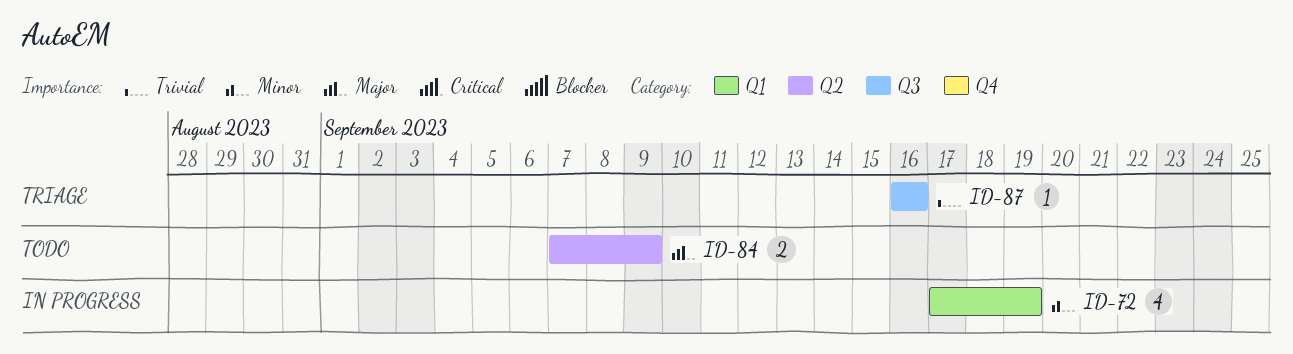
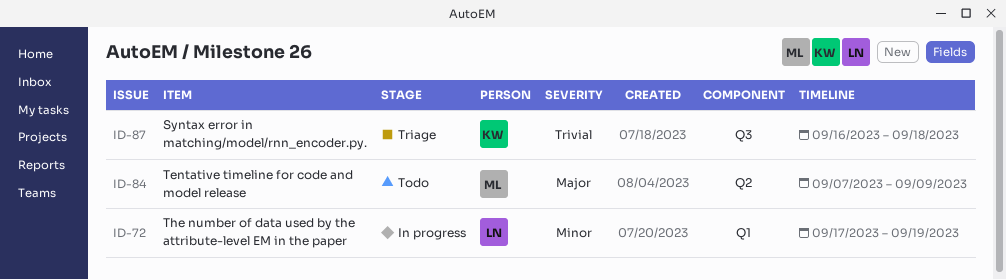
ID-87, due: Sep 16 -> Sep 18

